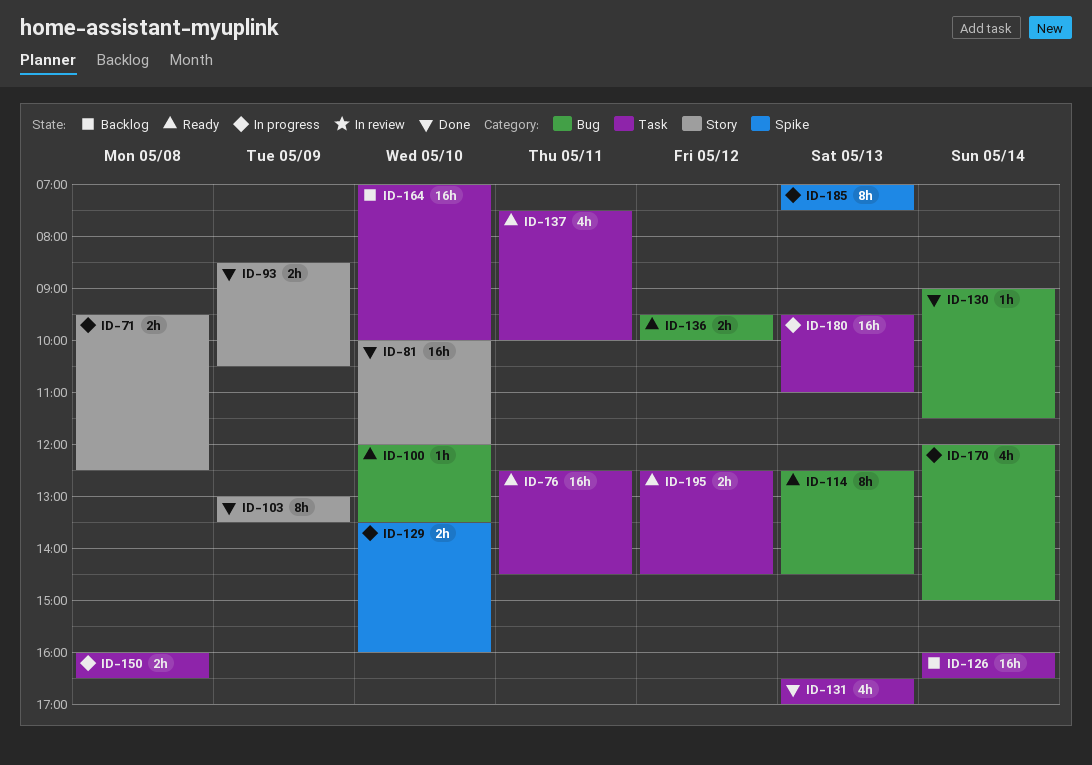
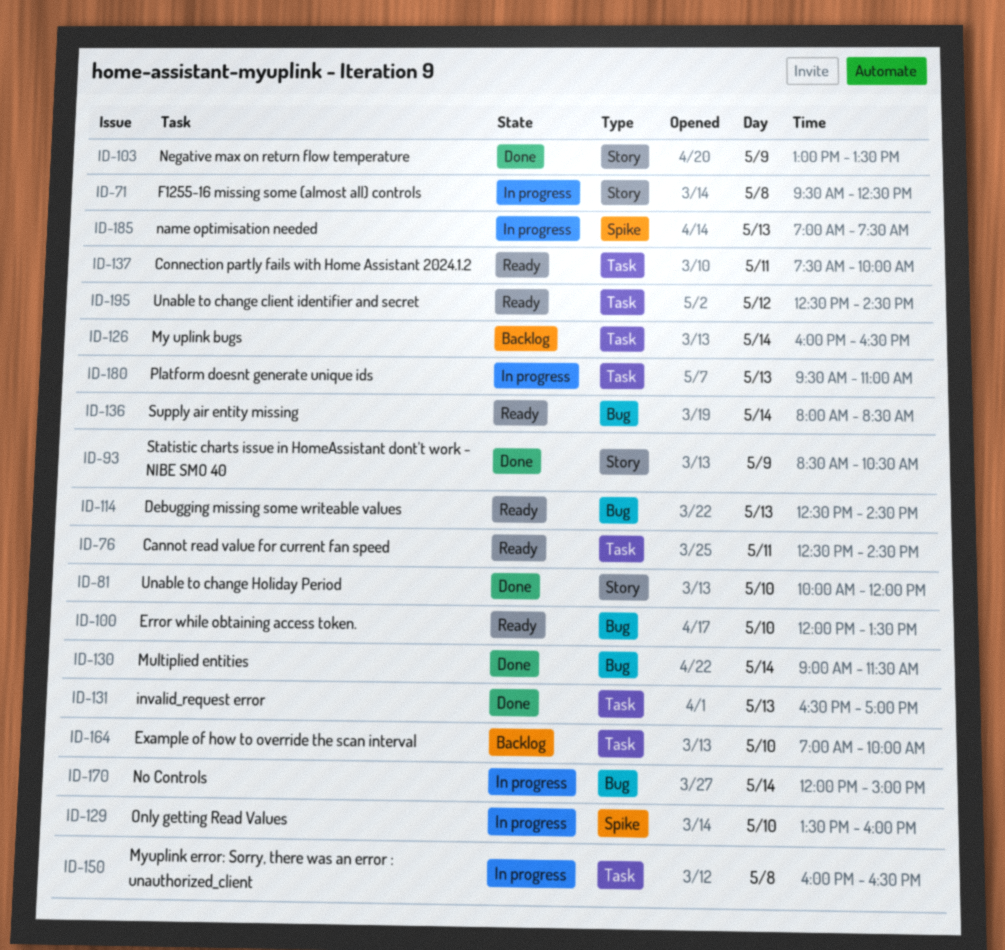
ID-136, day: May 12 -> May 14
ID-136, begins: 09:30 -> 08:00
ID-136, ends: 10:00 -> 08:30

